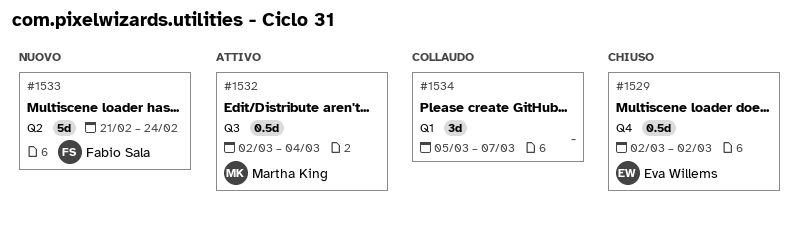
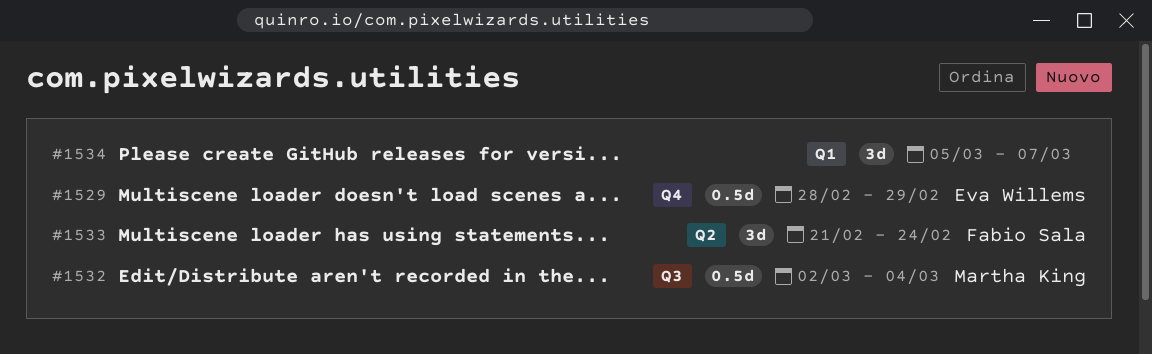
#1529, start: Mar 2 -> Feb 28
#1529, due: Mar 2 -> Feb 29
#1533, estimate: 5d -> 3d

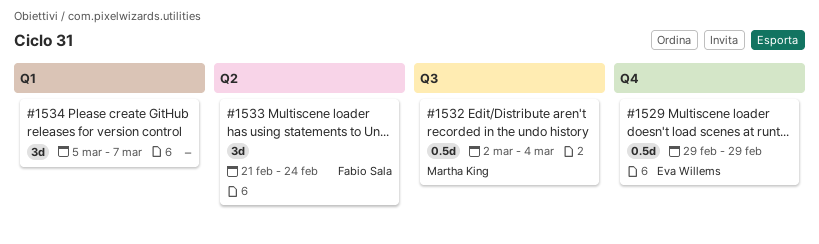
#1529, start: Feb 28 -> Feb 29

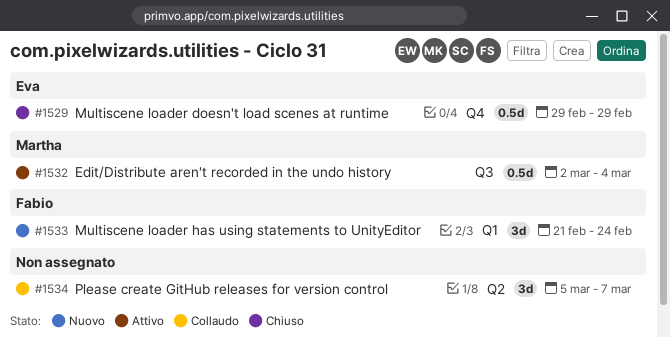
#1533, label: Q2 -> Q1
#1534, label: Q1 -> Q2

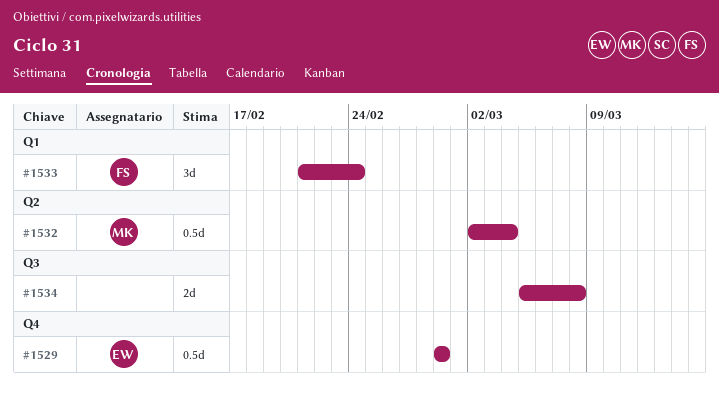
#1532, label: Q3 -> Q2
#1534, label: Q2 -> Q3
#1534, estimate: 3d -> 2d
#1534, due: Mar 7 -> Mar 8

